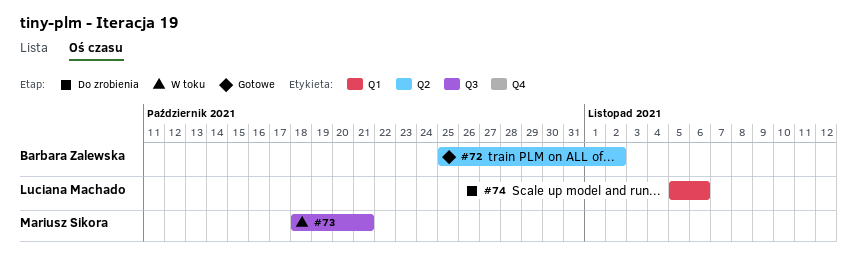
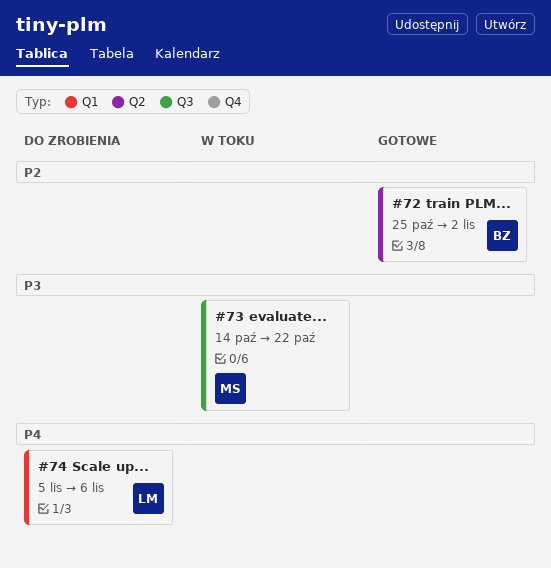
#73, start: Oct 18 -> Oct 14
#73, due: Oct 21 -> Oct 22

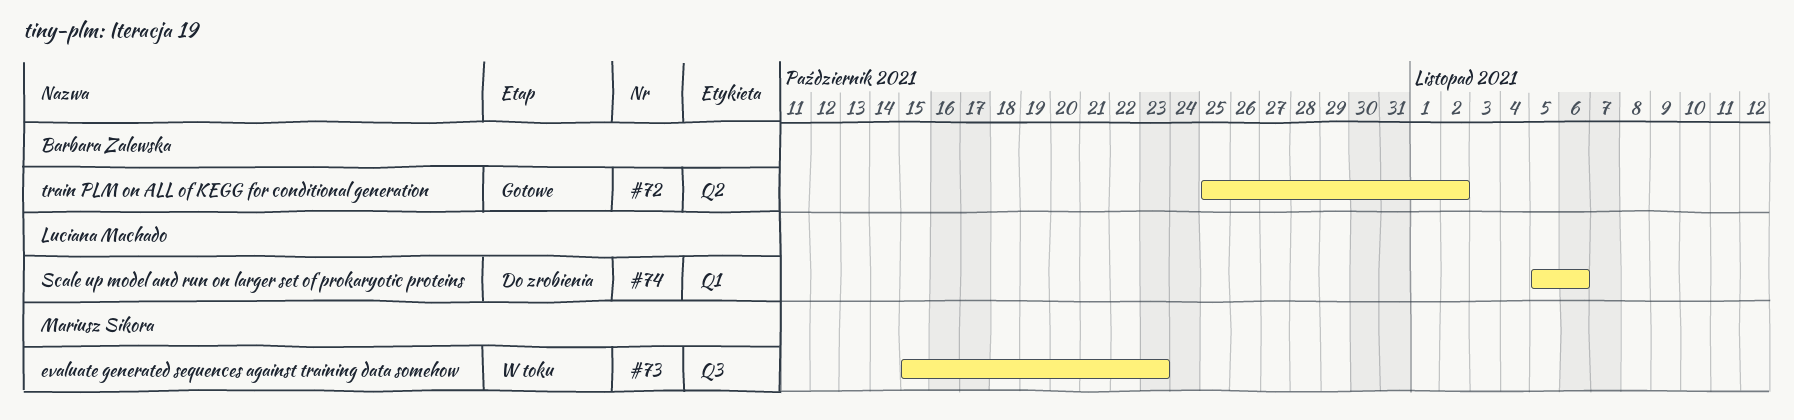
#73, start: Oct 14 -> Oct 15
#73, due: Oct 22 -> Oct 23

